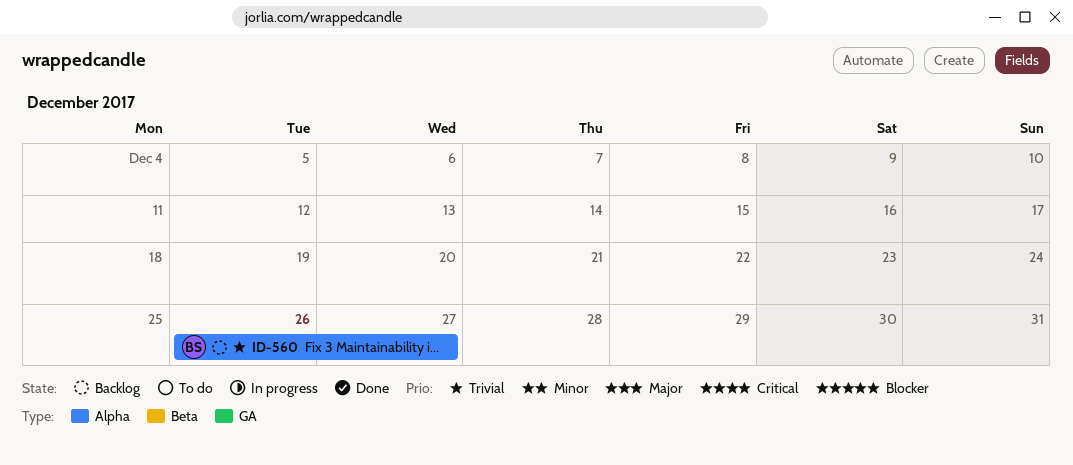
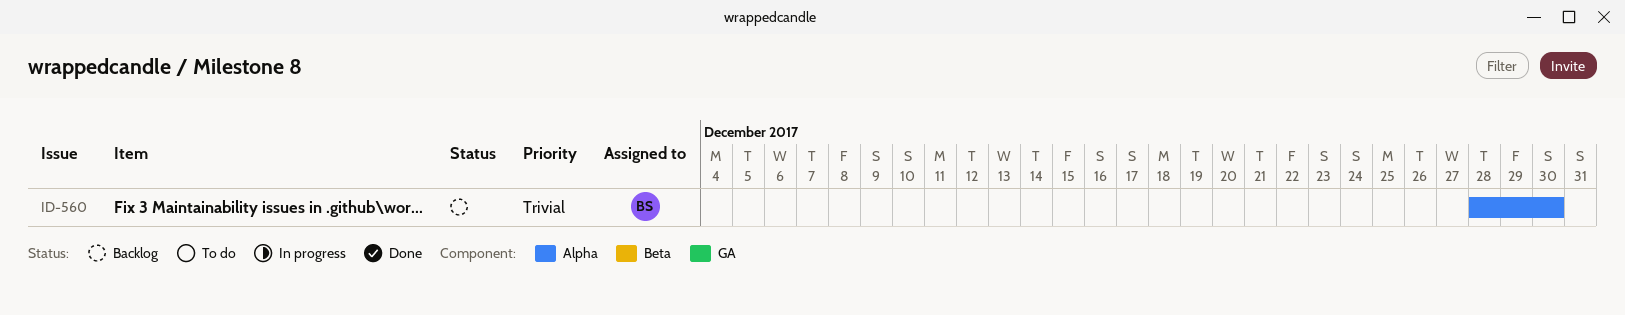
ID-560, start: Dec 26 -> Dec 28
ID-560, due: Dec 27 -> Dec 30

